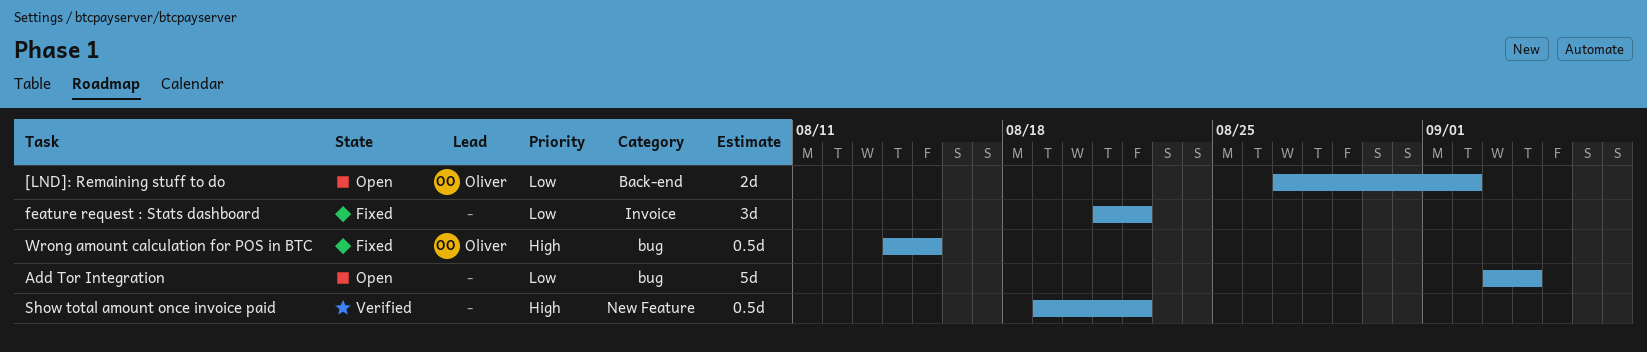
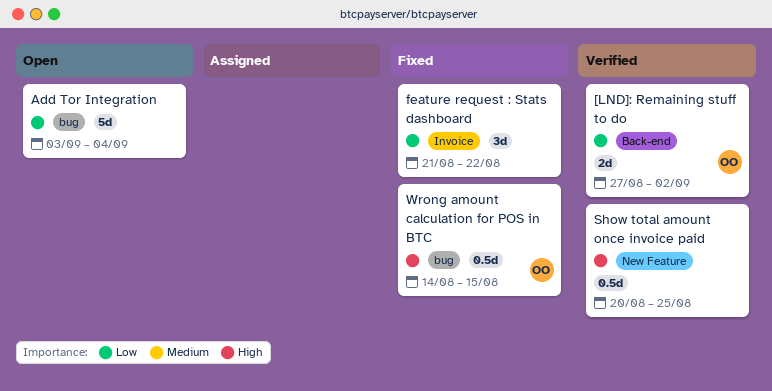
[LND]: Remaining stuff to do, status: Open -> Verified
Show total amount once invoice paid, start: Aug 19 -> Aug 20
Show total amount once invoice paid, due: Aug 22 -> Aug 25

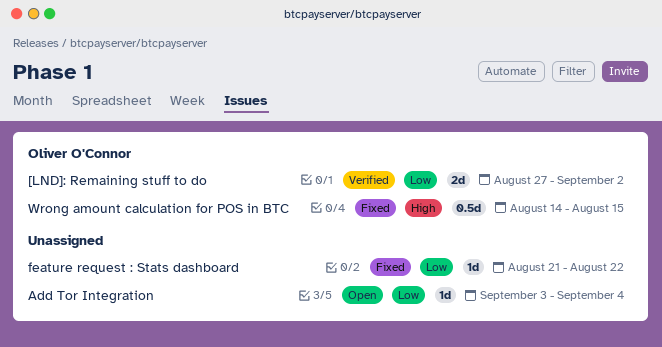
Add Tor Integration, estimate: 5d -> 1d
feature request : Stats dashboard, estimate: 3d -> 1d
Show total amount once invoice paid: present -> none

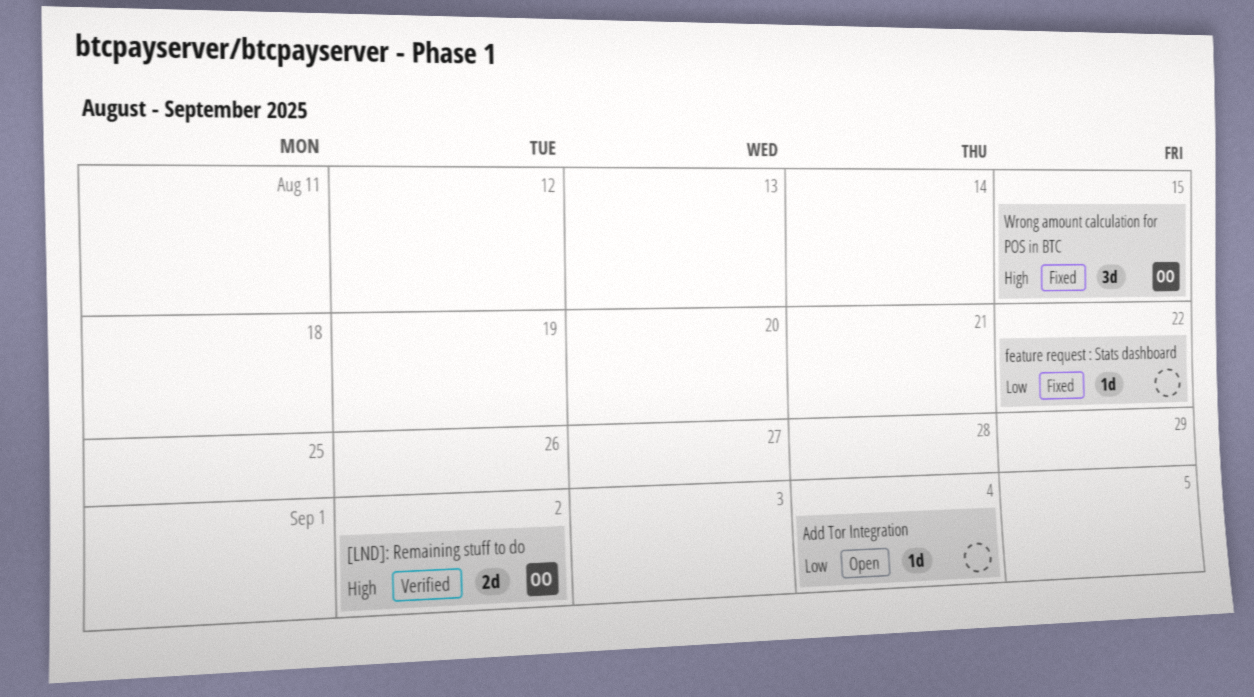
[LND]: Remaining stuff to do, priority: Low -> High
Wrong amount calculation for POS in BTC, estimate: 0.5d -> 3d

